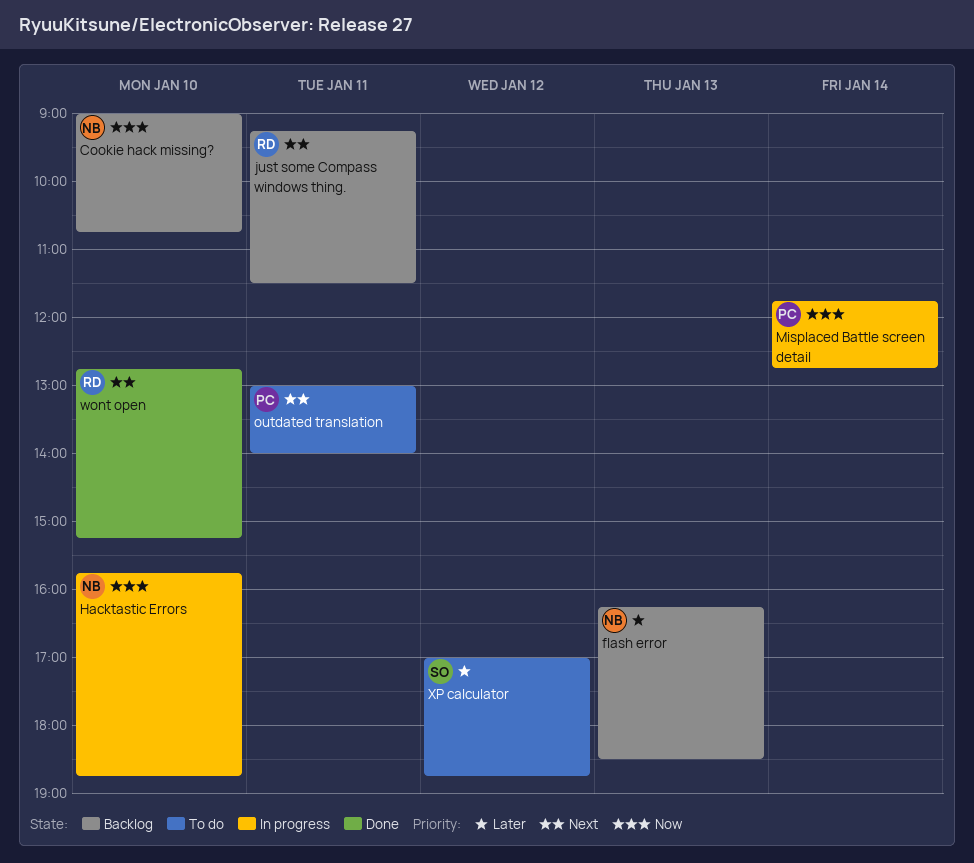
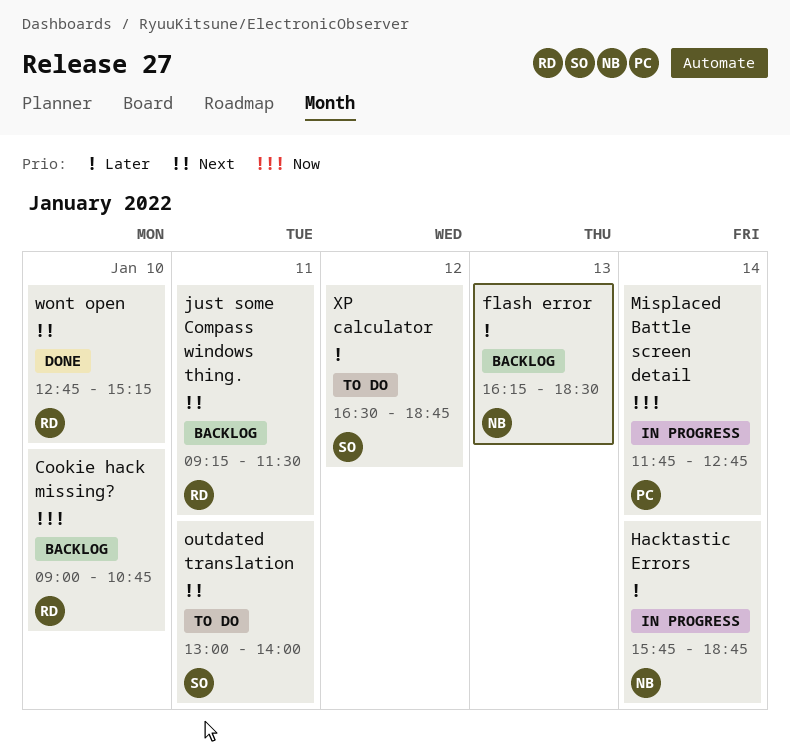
Cookie hack missing?, owner: NB -> RD
Hacktastic Errors, priority: Now -> Later
Hacktastic Errors, day: Jan 10 -> Jan 14
outdated translation, owner: PC -> SO
XP calculator, begins: 17:00 -> 16:30

